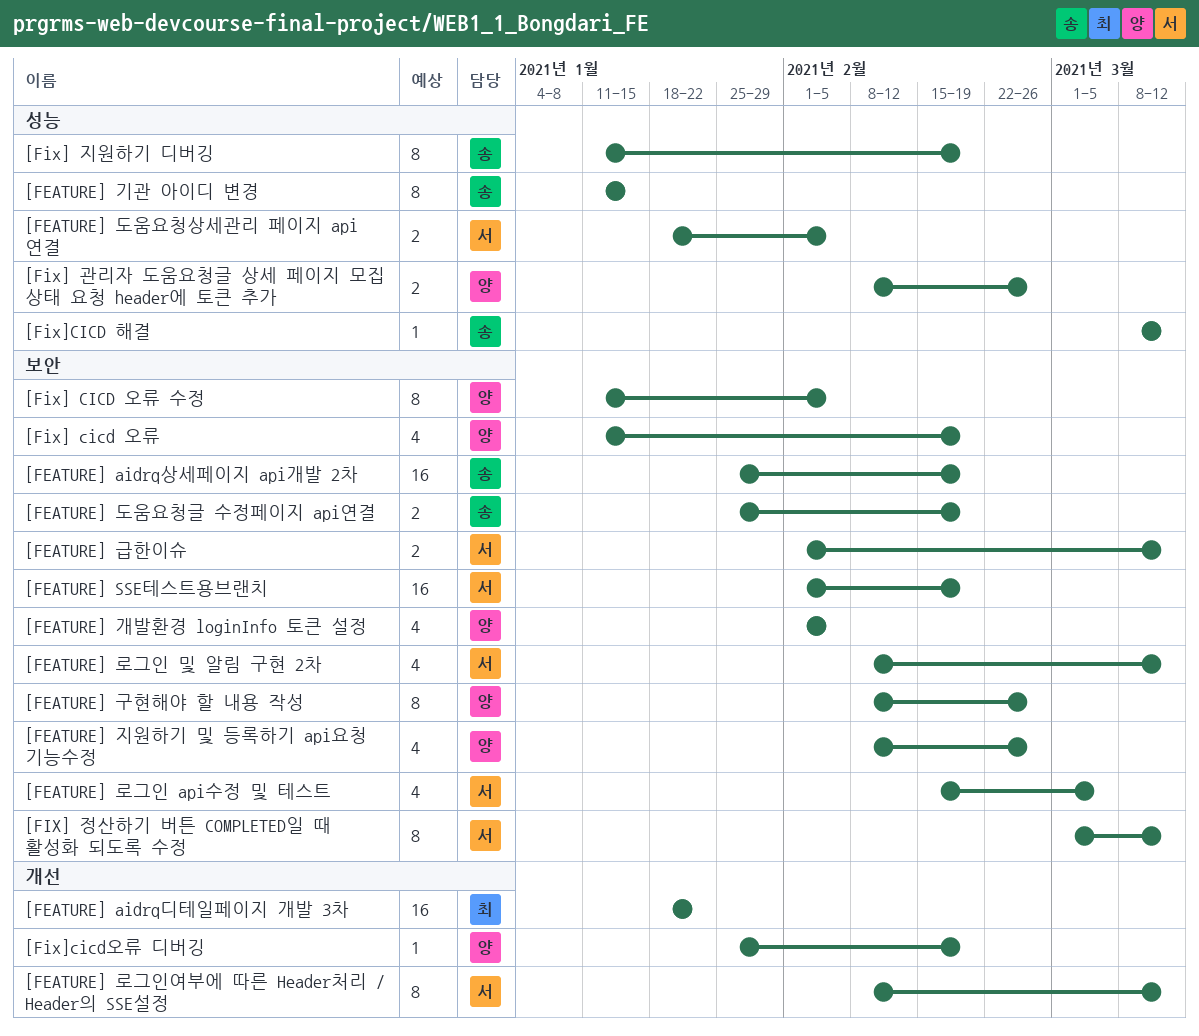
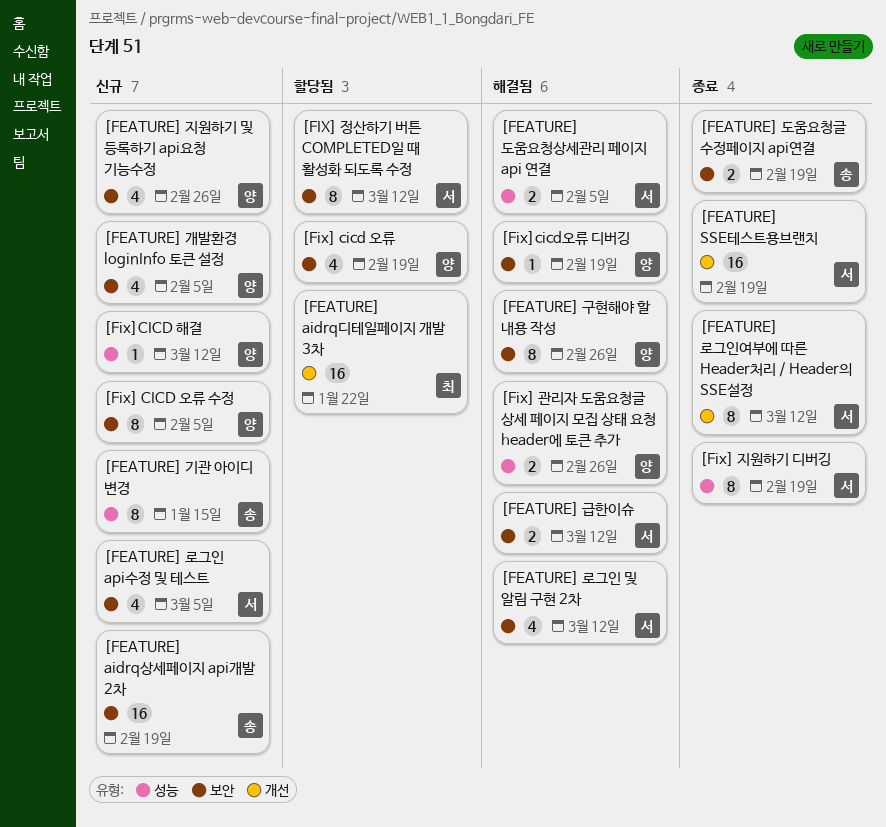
[FEATURE] SSE테스트용브랜치, label: 보안 -> 개선
[Fix] 지원하기 디버깅, owner: 송 -> 서
[Fix]CICD 해결, owner: 송 -> 양
[Fix]cicd오류 디버깅, label: 개선 -> 보안

